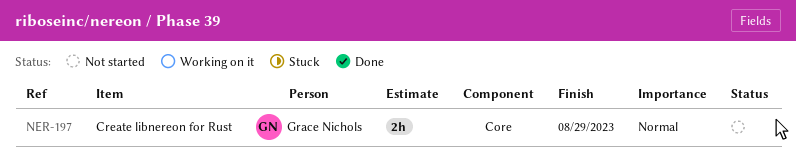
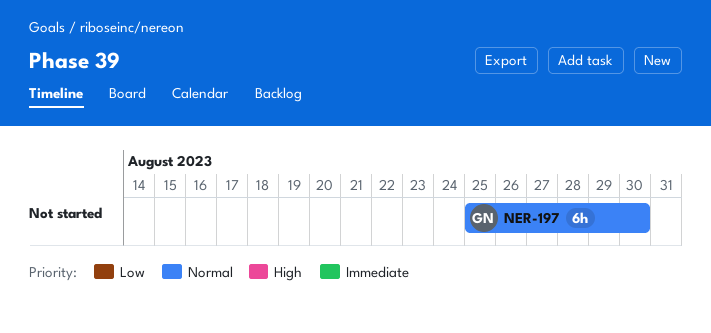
NER-197, estimate: 2h -> 6h
NER-197, due: Aug 29 -> Aug 30

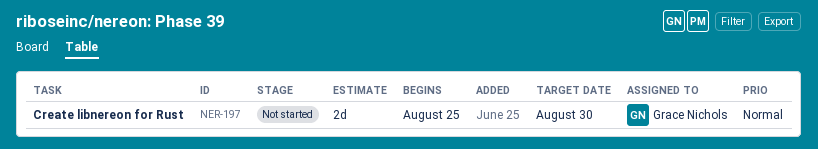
NER-197, estimate: 6h -> 2d

